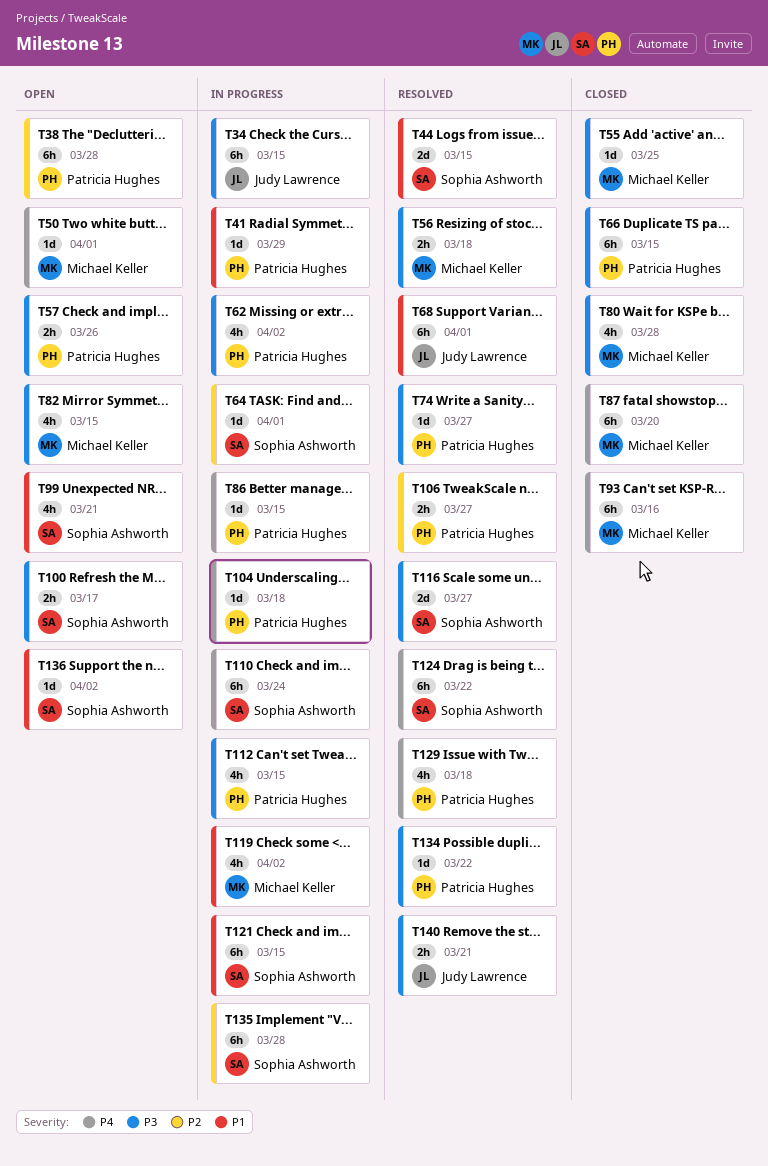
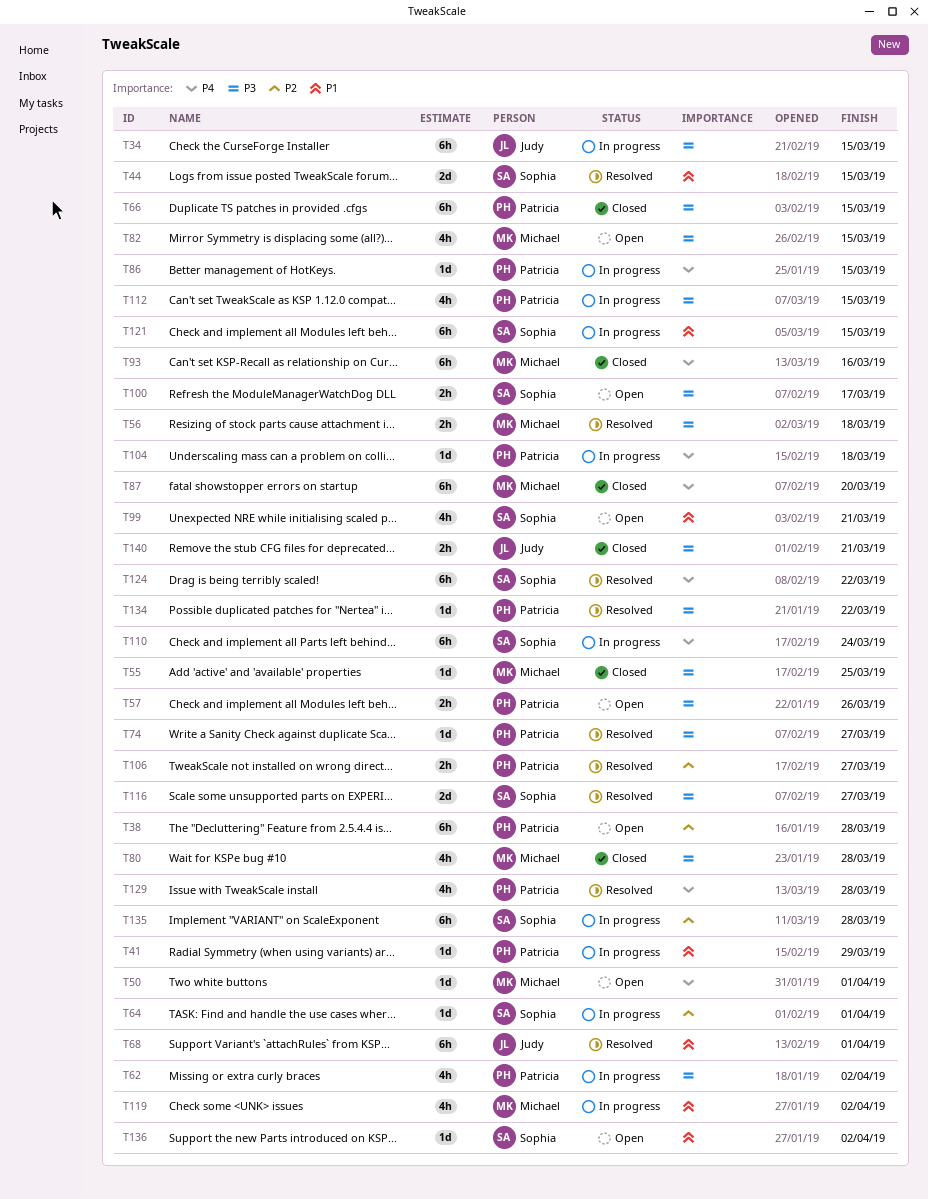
T129, due: Mar 18 -> Mar 28
T140, status: Resolved -> Closed

